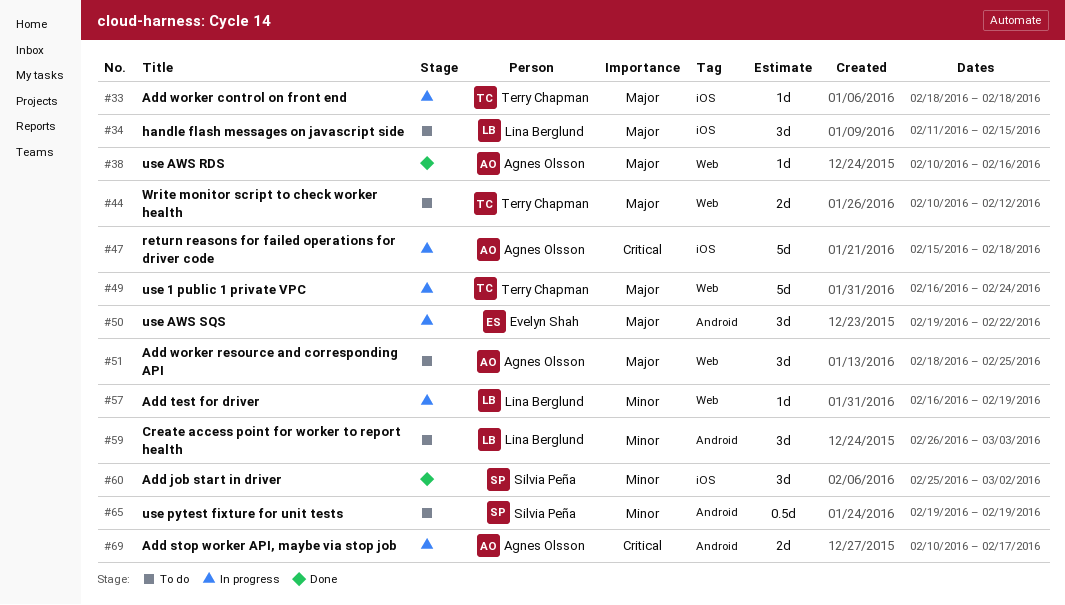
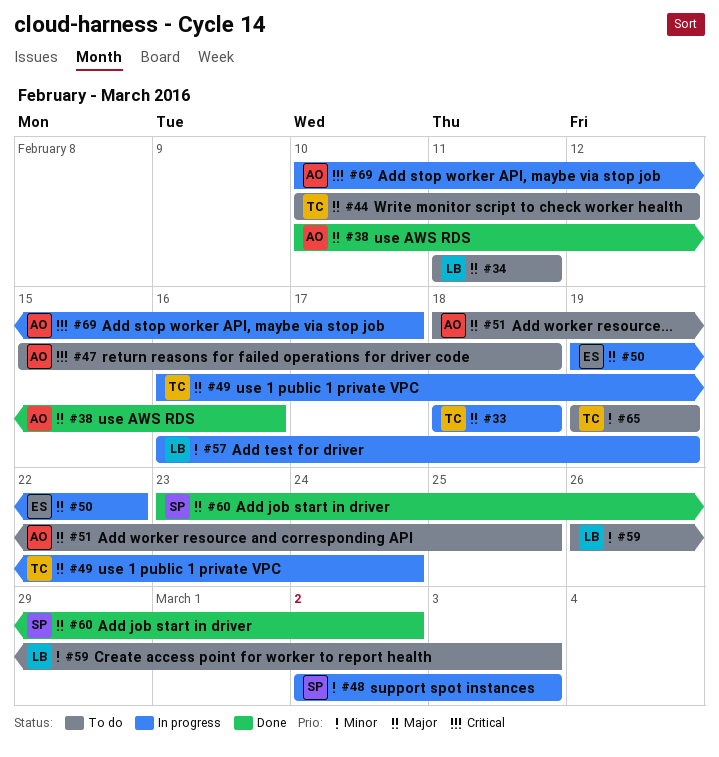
#34, due: Feb 15 -> Feb 11
#47, status: In progress -> To do
#48: none -> present
#60, priority: Minor -> Major
#60, start: Feb 25 -> Feb 23
#65, owner: Silvia Peña -> Terry Chapman

